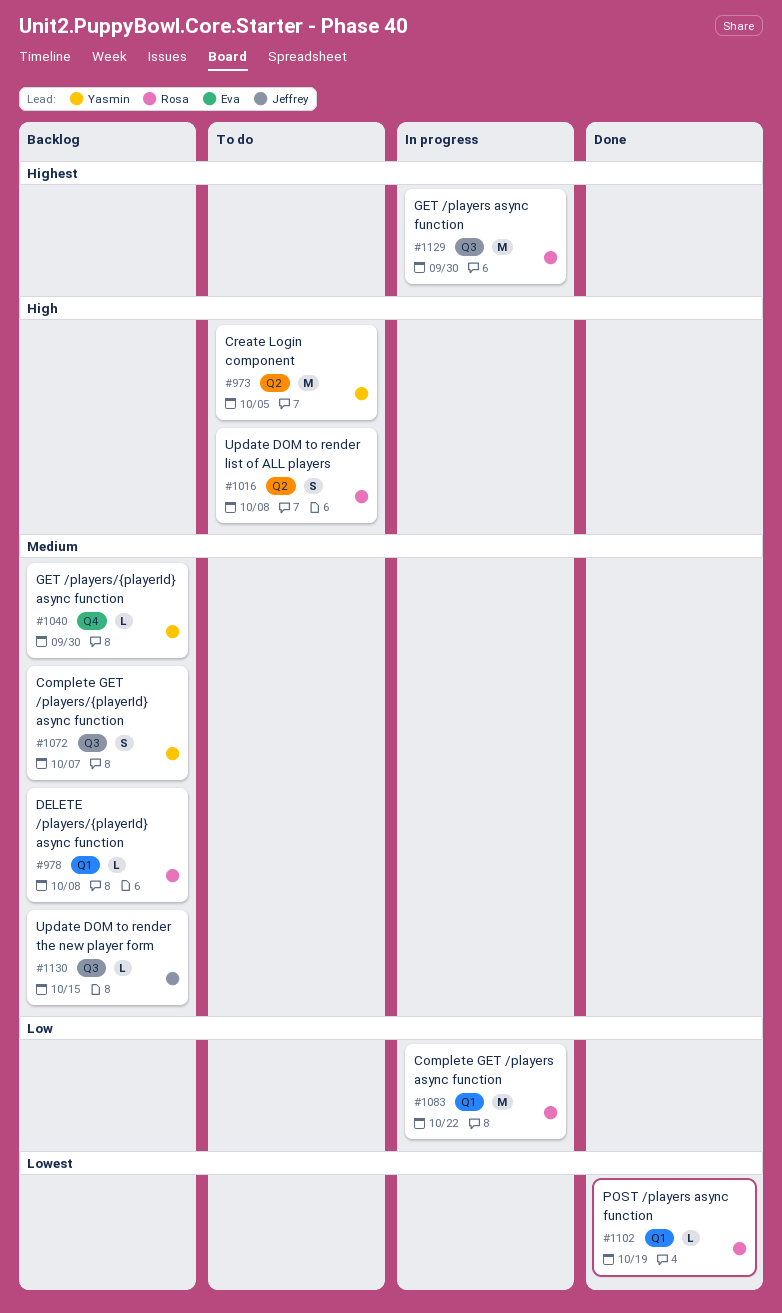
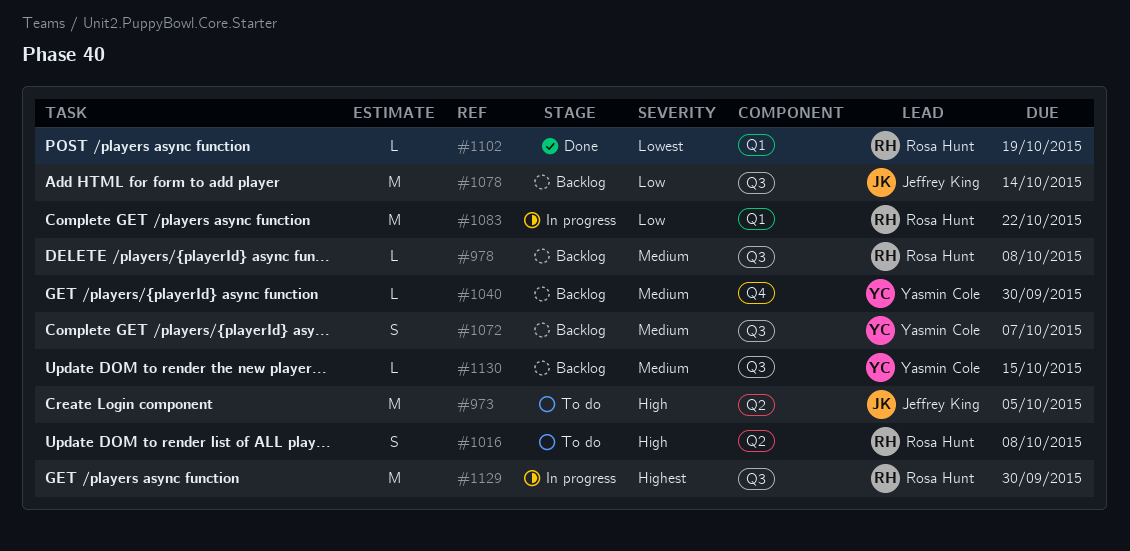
#973, owner: Yasmin Cole -> Jeffrey King
#978, label: Q1 -> Q3
#1078: none -> present
#1130, owner: Jeffrey King -> Yasmin Cole

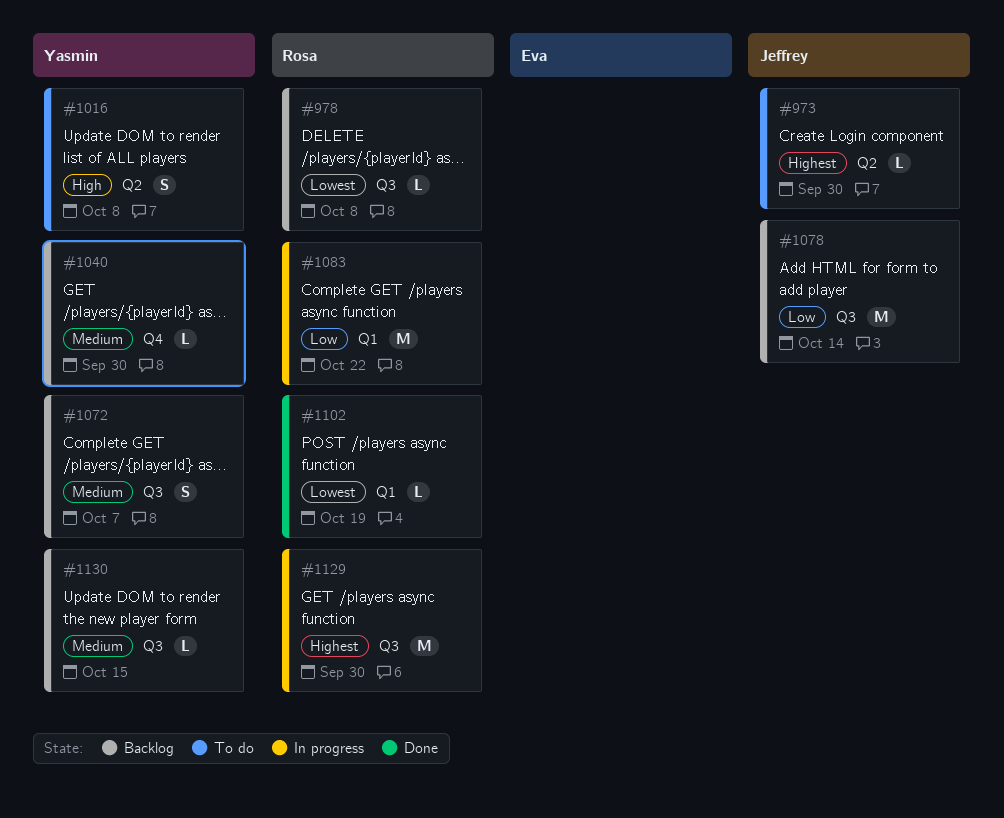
#973, priority: High -> Highest
#973, estimate: M -> L
#973, due: Oct 5 -> Sep 30
#978, priority: Medium -> Lowest
#1016, owner: Rosa Hunt -> Yasmin Cole

